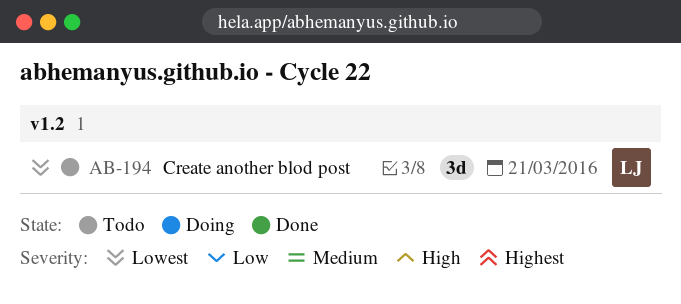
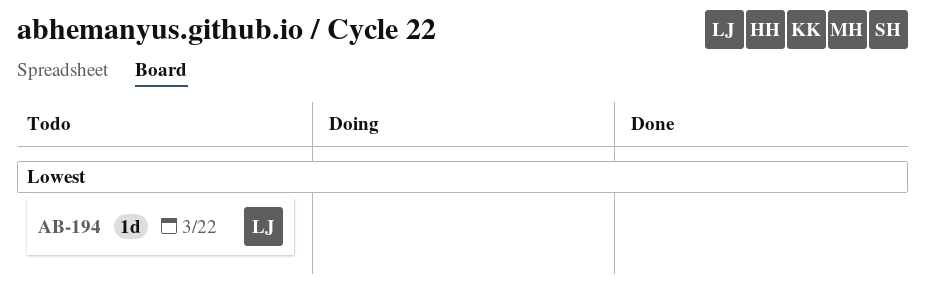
AB-194, estimate: 3d -> 1d
AB-194, due: Mar 21 -> Mar 22

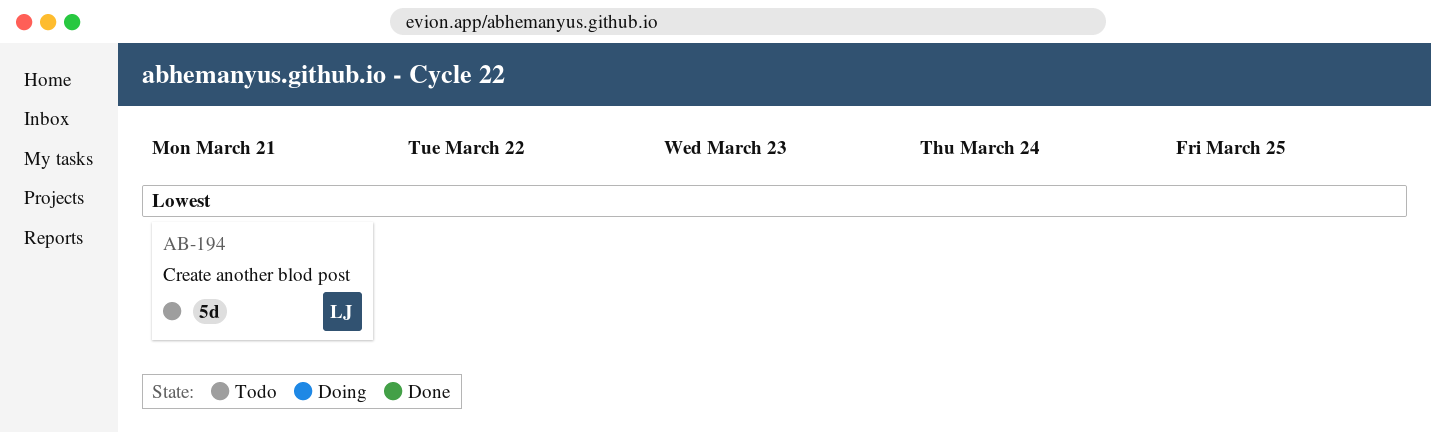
AB-194, estimate: 1d -> 5d
AB-194, due: Mar 22 -> Mar 21

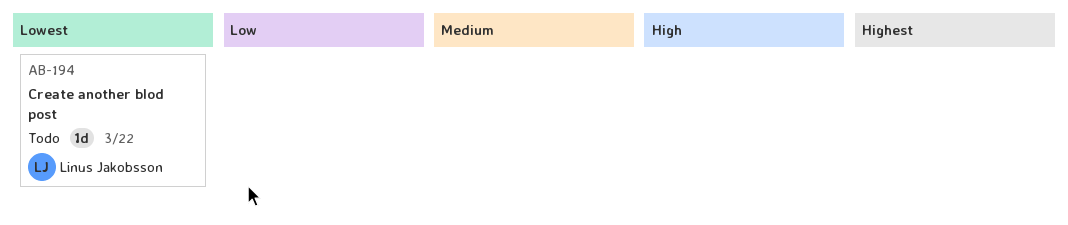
AB-194, estimate: 5d -> 1d
AB-194, due: Mar 21 -> Mar 22

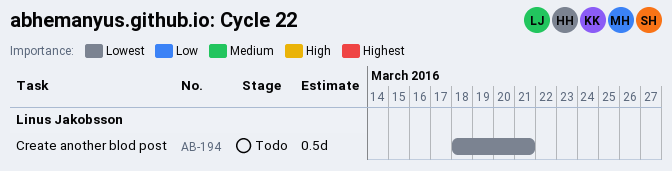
AB-194, estimate: 1d -> 0.5d
AB-194, due: Mar 22 -> Mar 21

